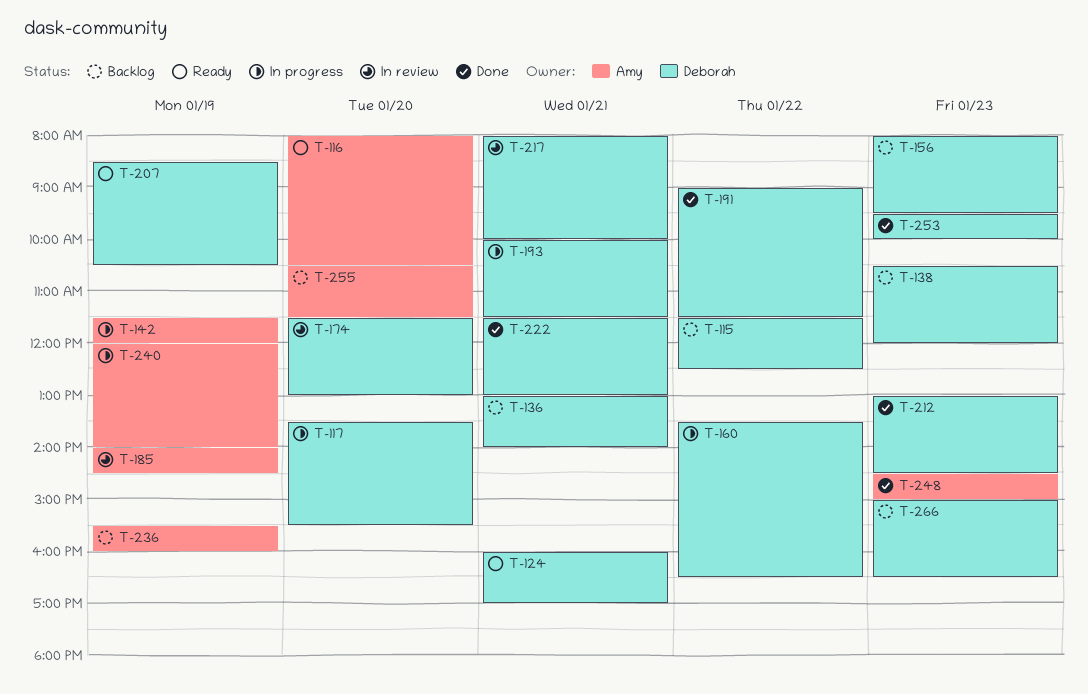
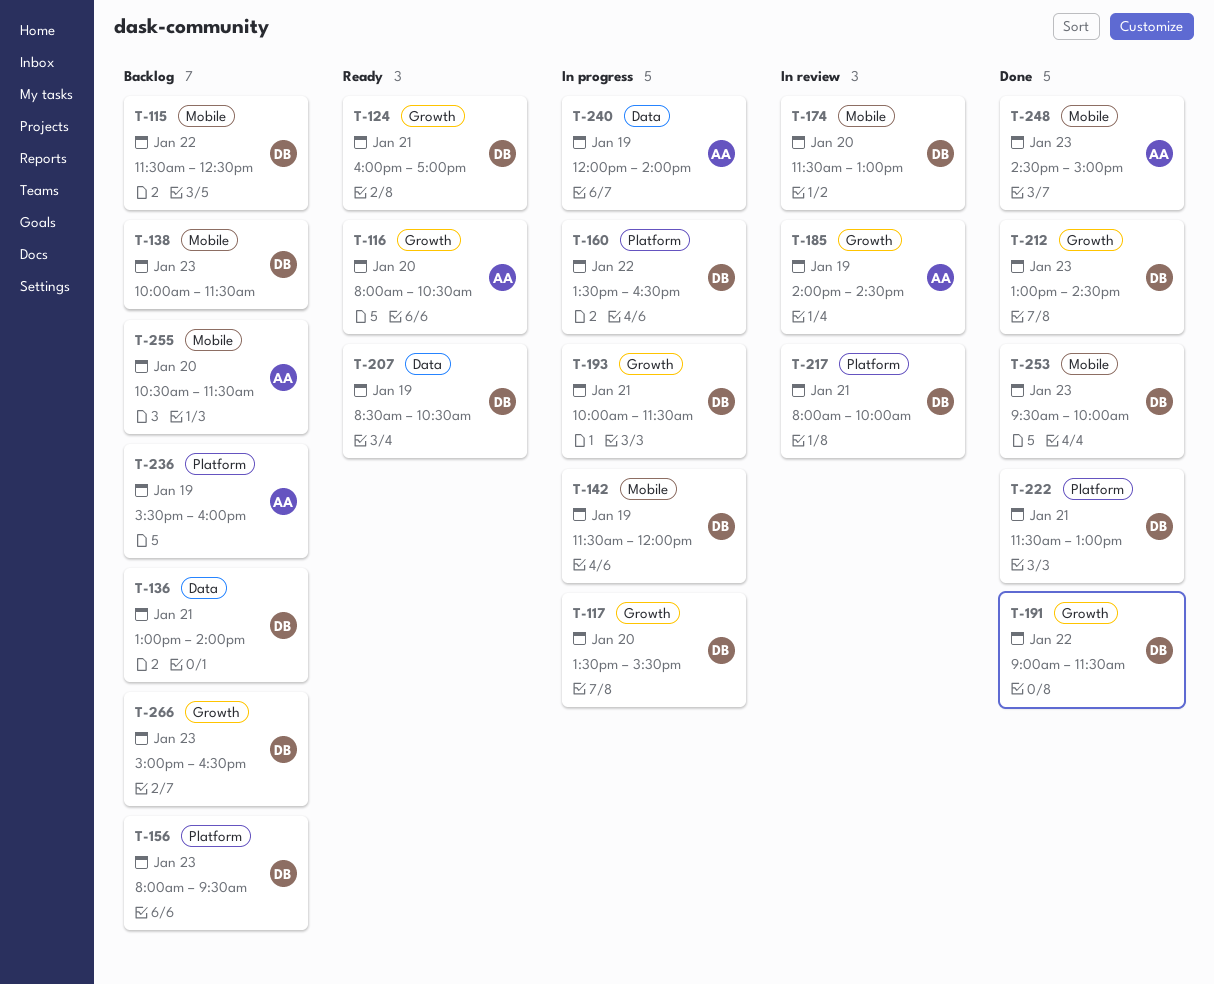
T-138, begins: 10:30 -> 10:00
T-138, ends: 12:00 -> 11:30
T-142, owner: Amy -> Deborah

